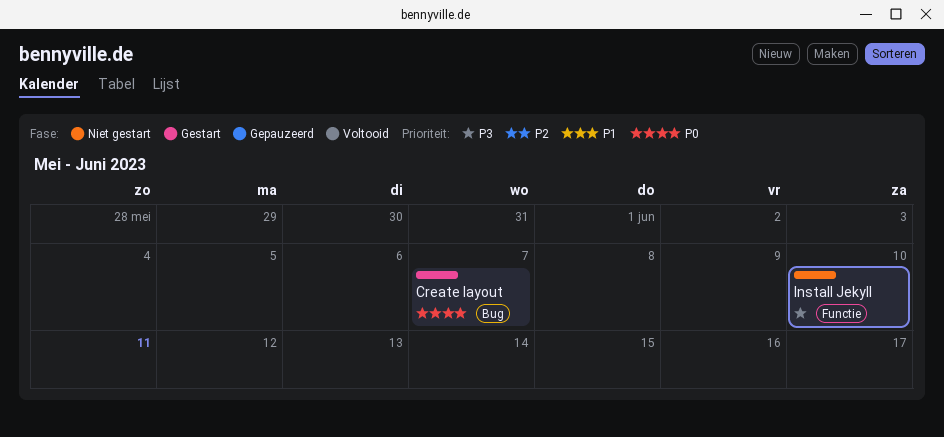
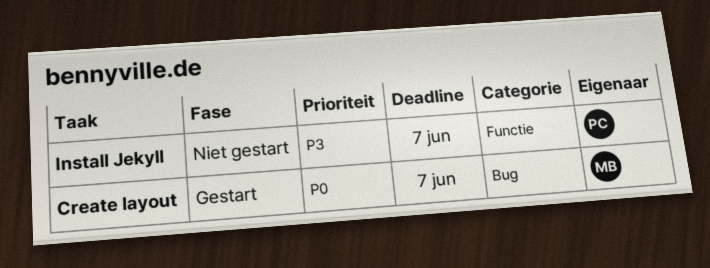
Install Jekyll, due: Jun 10 -> Jun 7

